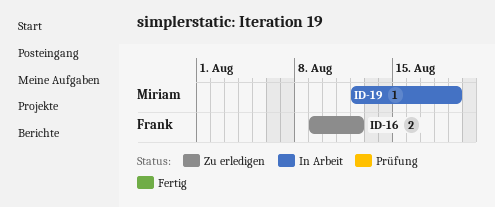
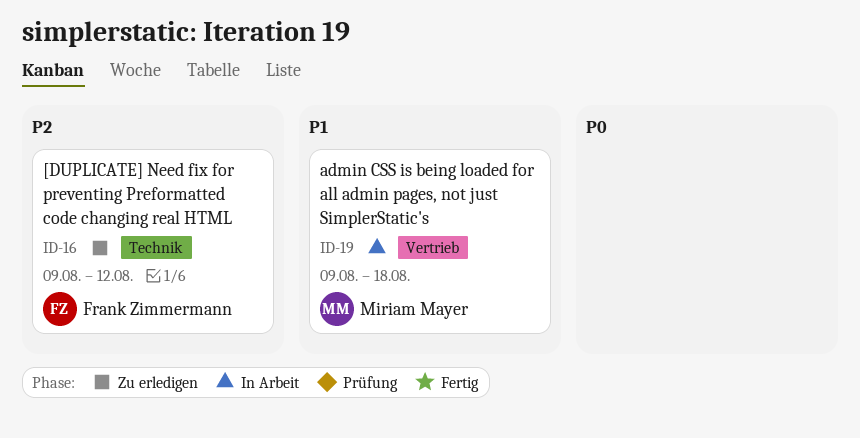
ID-19, start: Aug 12 -> Aug 9
ID-19, due: Aug 19 -> Aug 18

